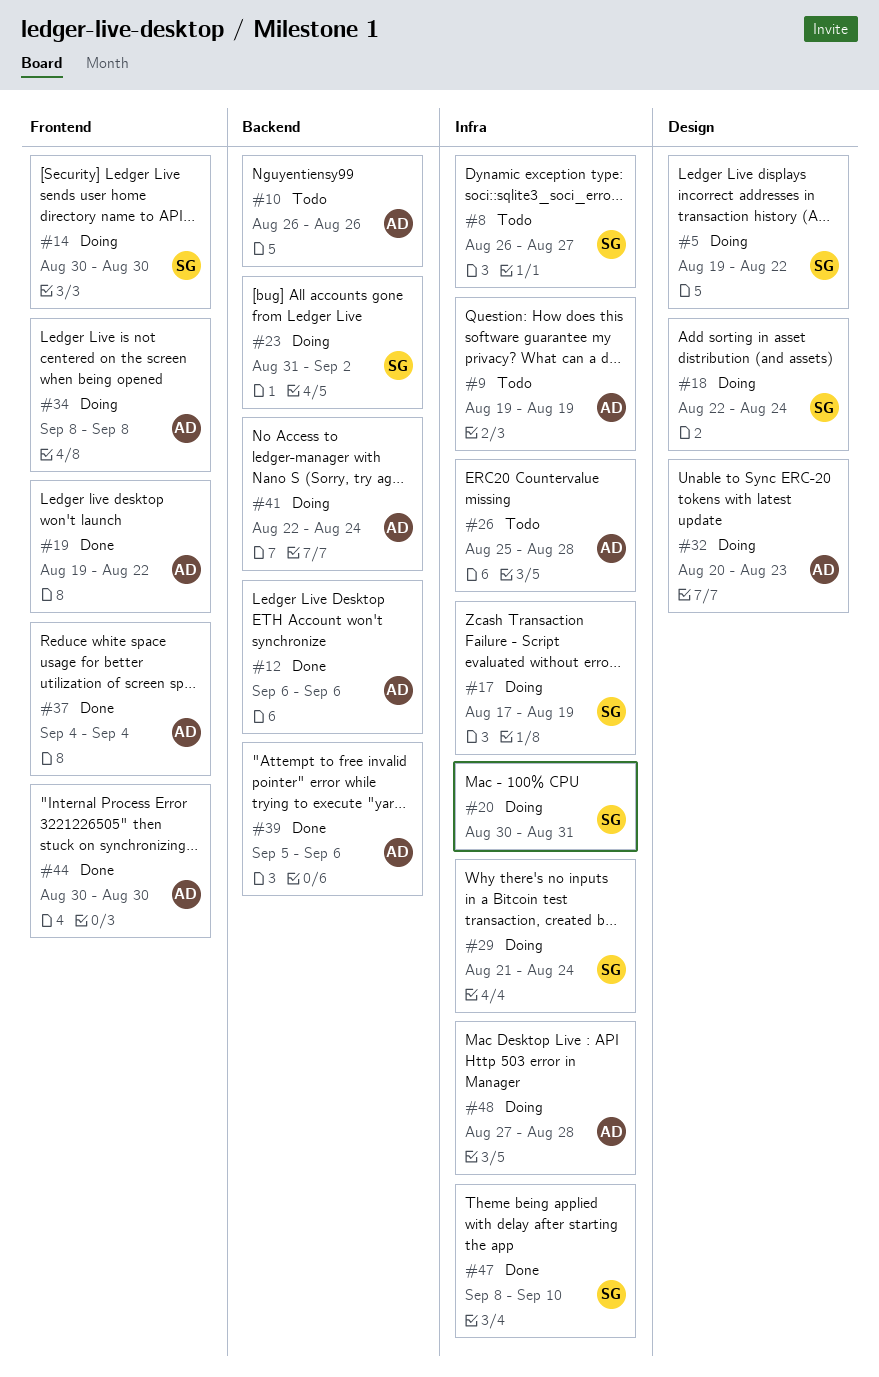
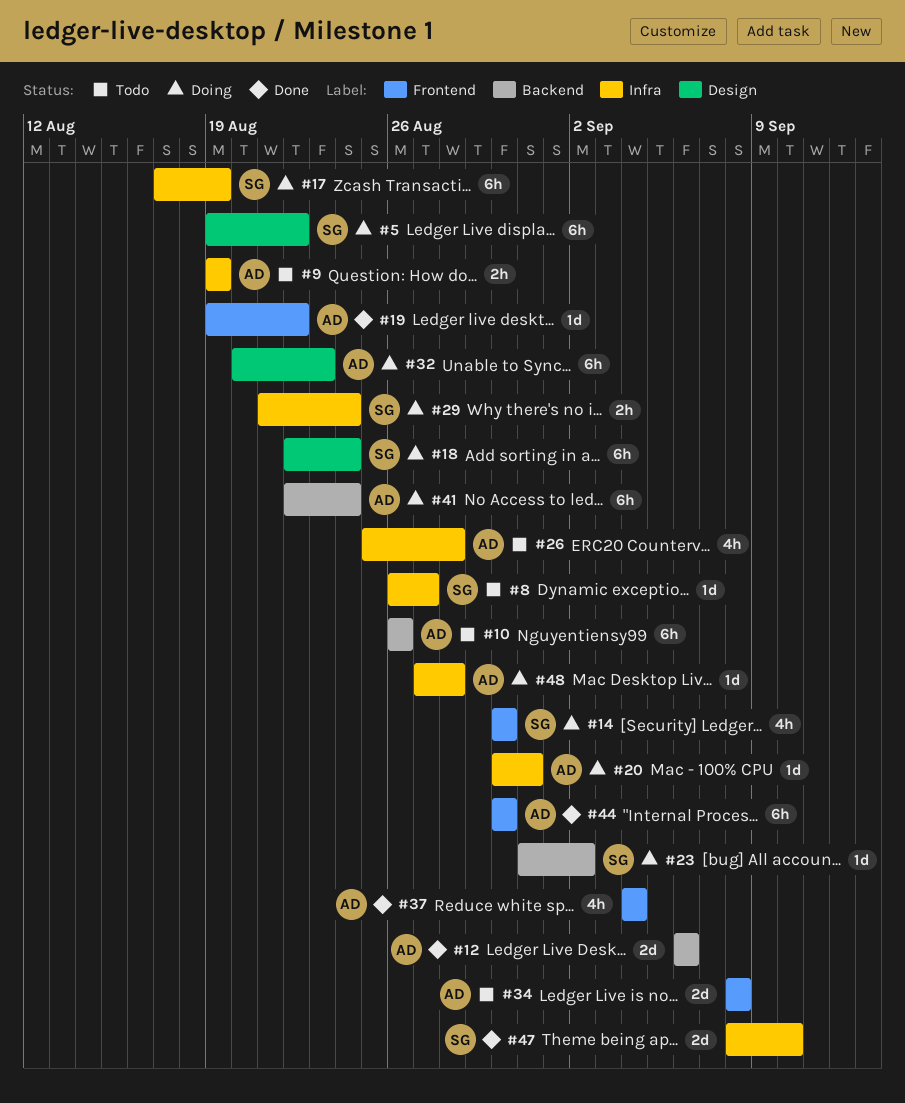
#20, owner: SG -> AD
#34, status: Doing -> Todo
#39: present -> none

